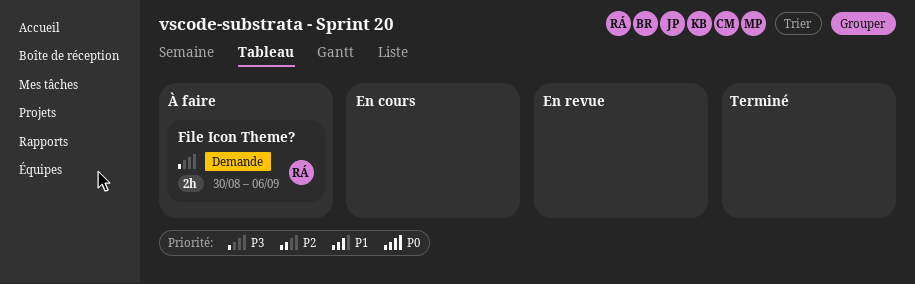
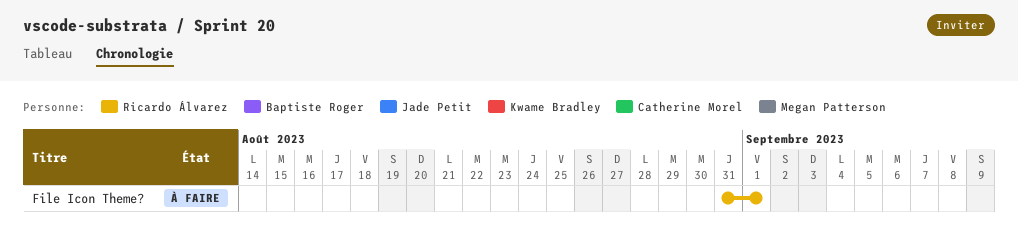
File Icon Theme?, start: Aug 30 -> Aug 31
File Icon Theme?, due: Sep 6 -> Sep 1

